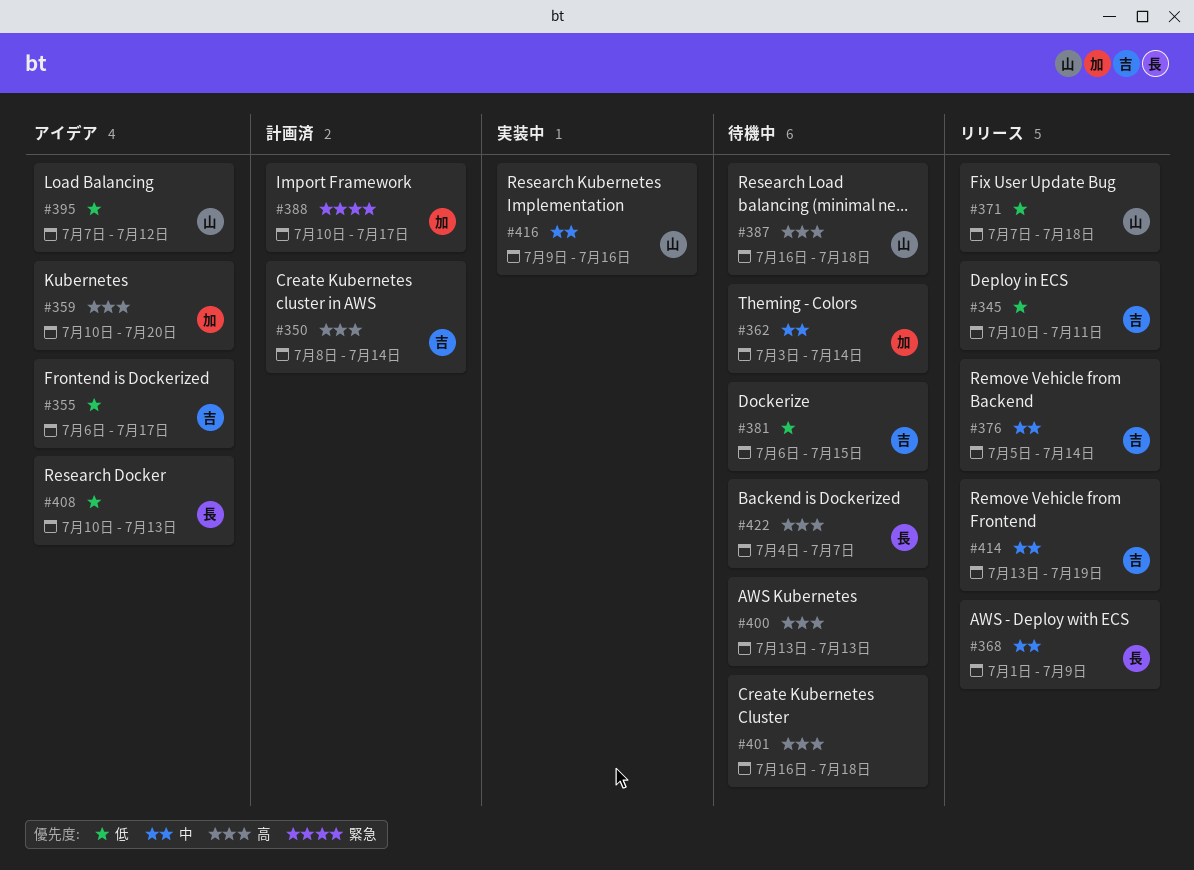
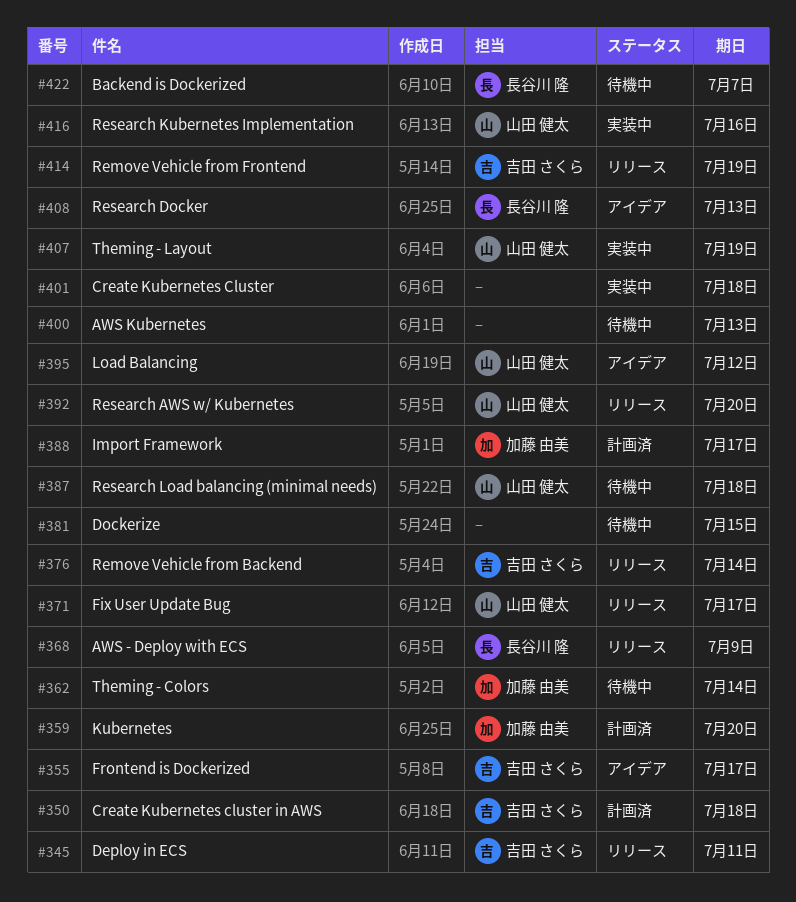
#350, due: Jul 14 -> Jul 18
#359, status: アイデア -> 計画済
#371, due: Jul 18 -> Jul 17
#381, owner: 吉田 さくら -> none
#392: none -> present
#401, status: 待機中 -> 実装中
#407: none -> present

